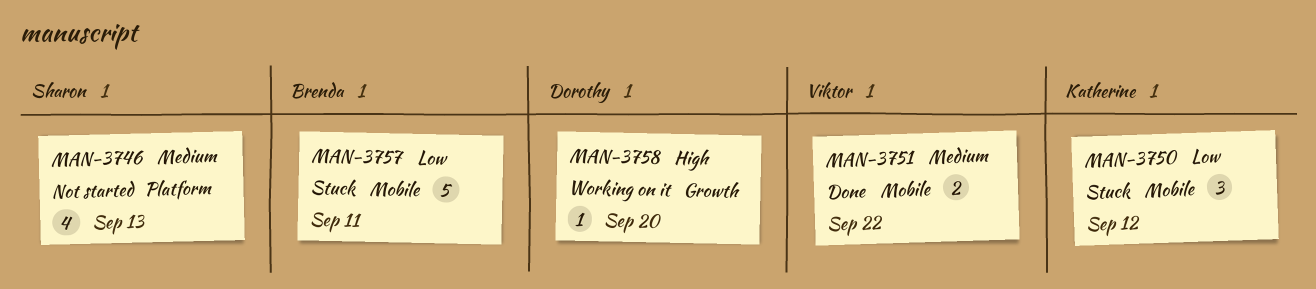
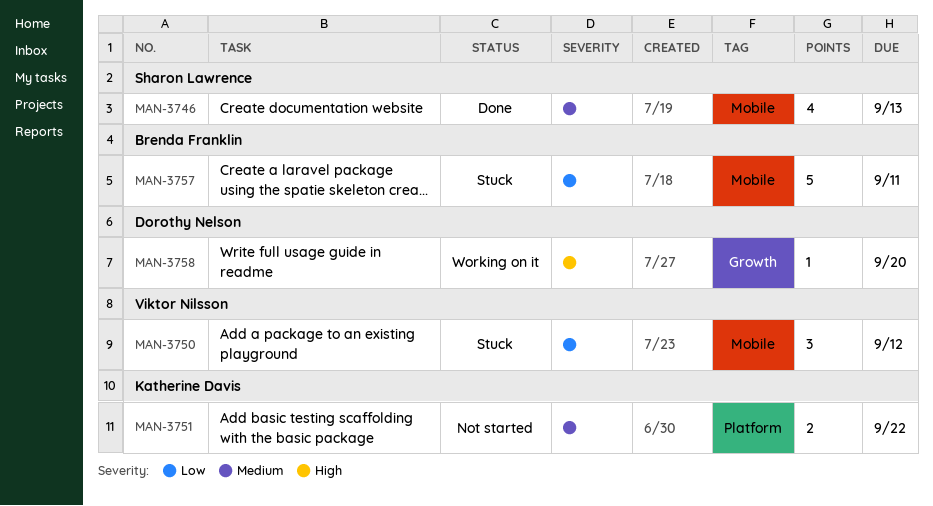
MAN-3746, status: Not started -> Done
MAN-3746, label: Platform -> Mobile
MAN-3750, owner: Katherine Davis -> Viktor Nilsson
MAN-3751, status: Done -> Not started
MAN-3751, owner: Viktor Nilsson -> Katherine Davis
MAN-3751, label: Mobile -> Platform

